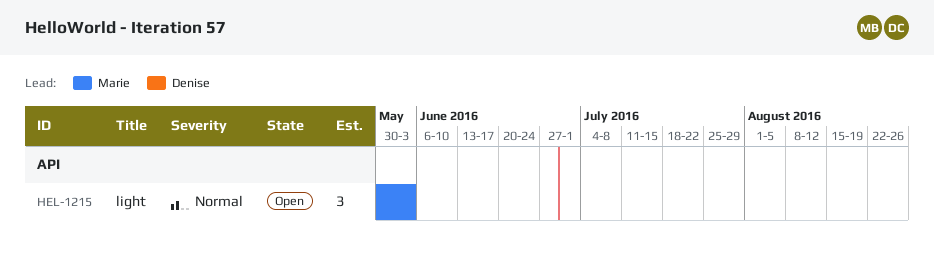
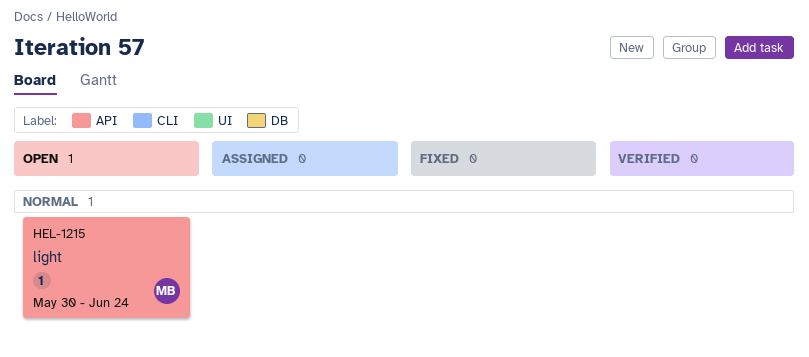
HEL-1215, estimate: 3 -> 1
HEL-1215, due: Jun 3 -> Jun 24

